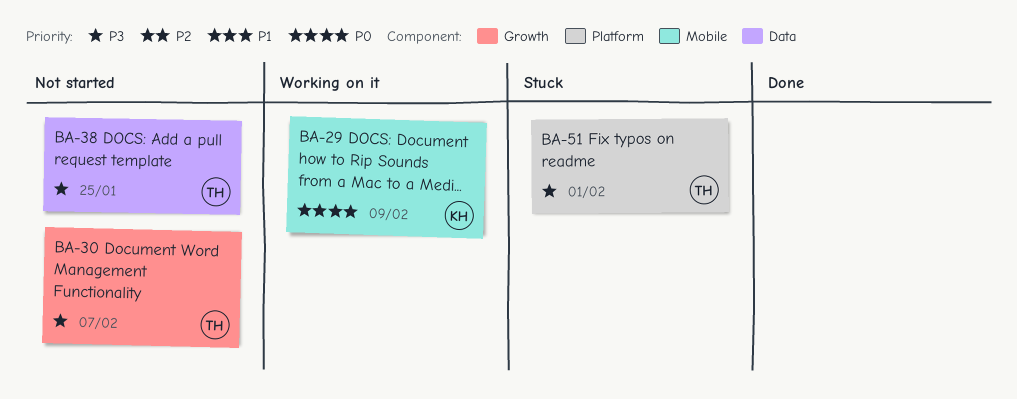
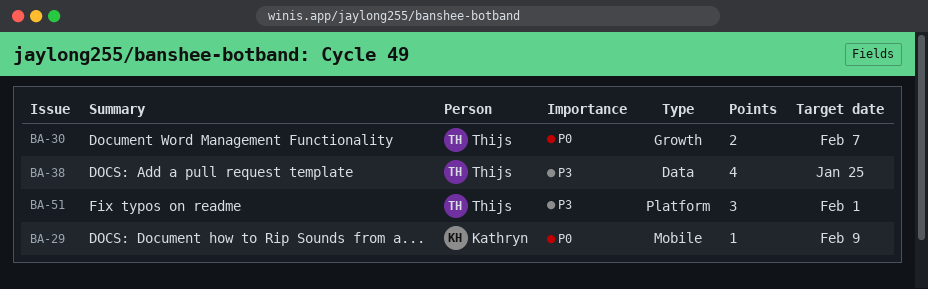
BA-30, priority: P3 -> P0

